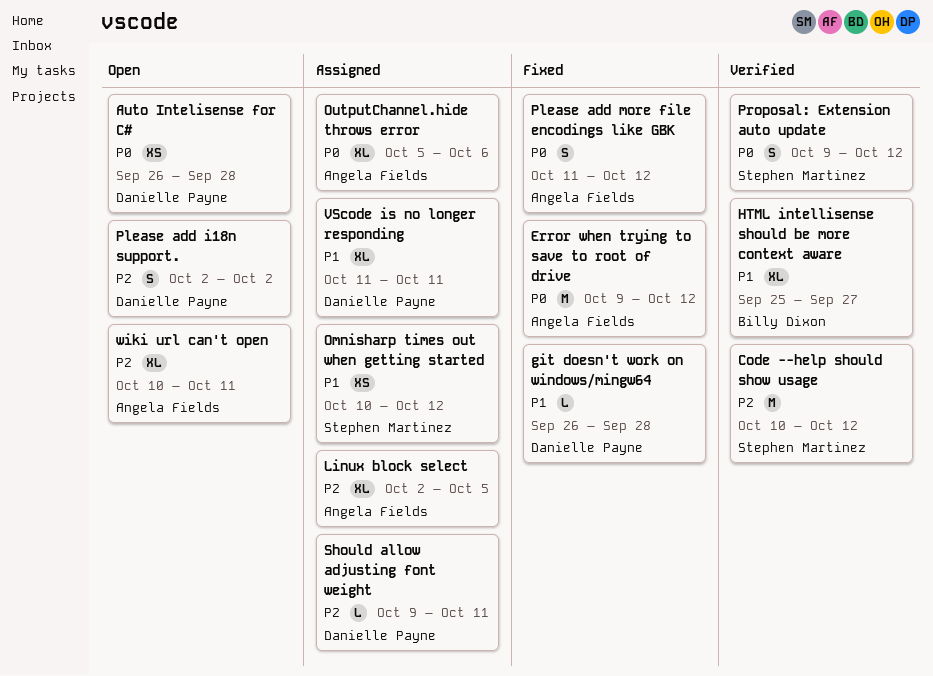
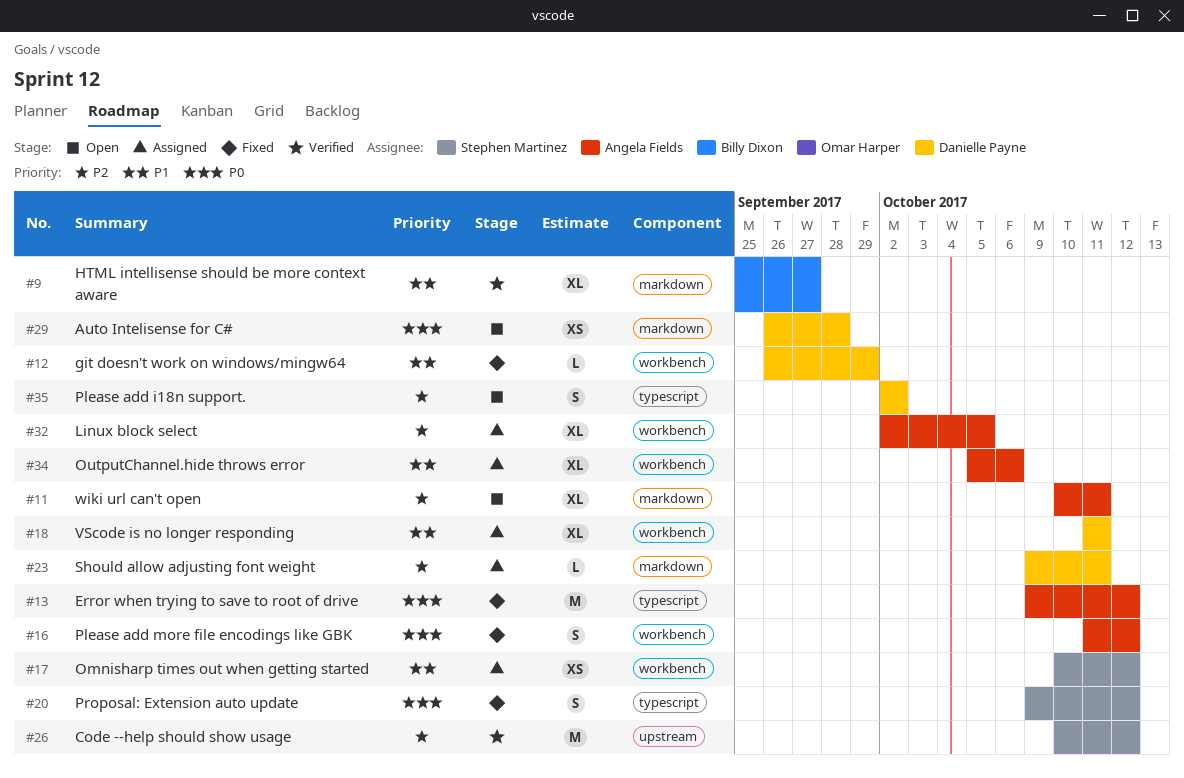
git doesn't work on windows/mingw64, due: Sep 28 -> Sep 29
OutputChannel.hide throws error, priority: P0 -> P1
Proposal: Extension auto update, status: Verified -> Fixed

